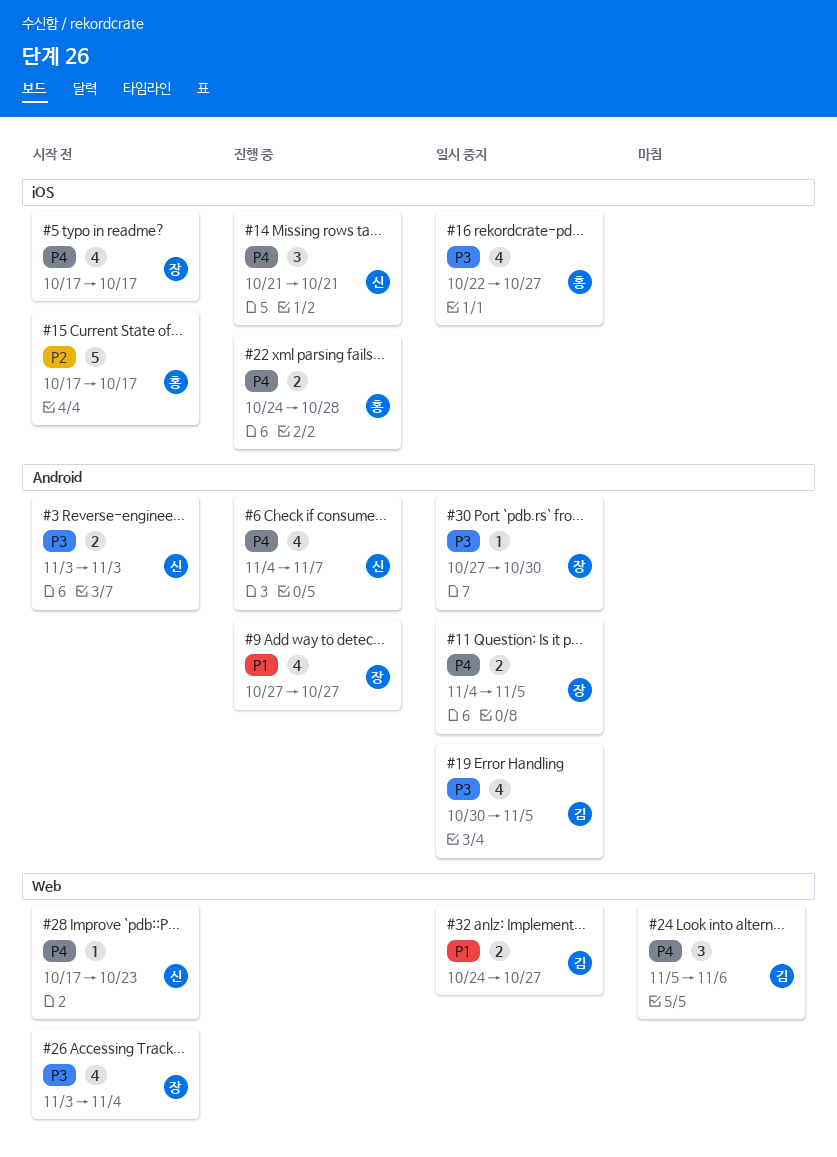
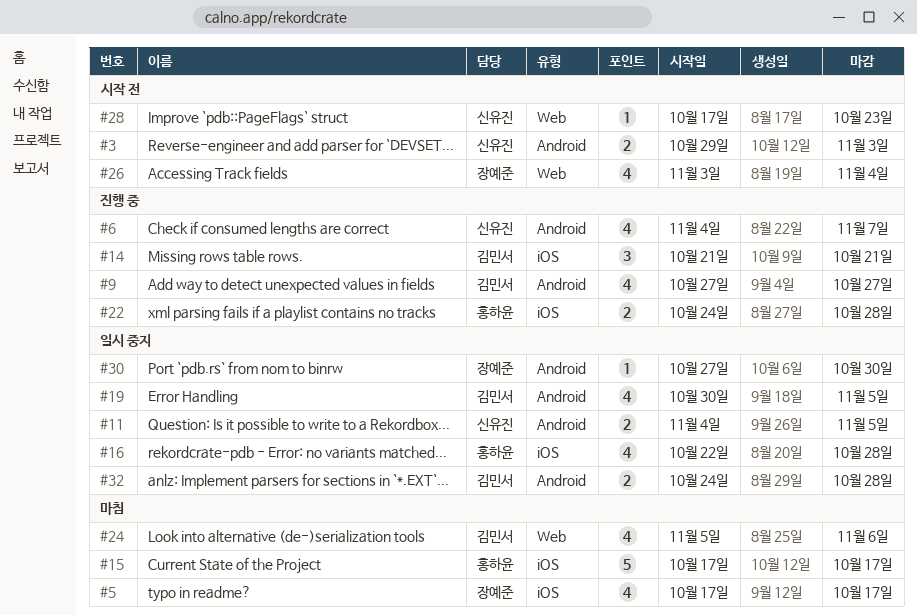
#3, start: Nov 3 -> Oct 29
#5, status: 시작 전 -> 마침
#9, owner: 장예준 -> 김민서
#11, owner: 장예준 -> 신유진
#14, owner: 신유진 -> 김민서
#15, status: 시작 전 -> 마침
#16, due: Oct 27 -> Oct 28
#24, estimate: 3 -> 4
#32, label: Web -> Android
#32, due: Oct 27 -> Oct 28

